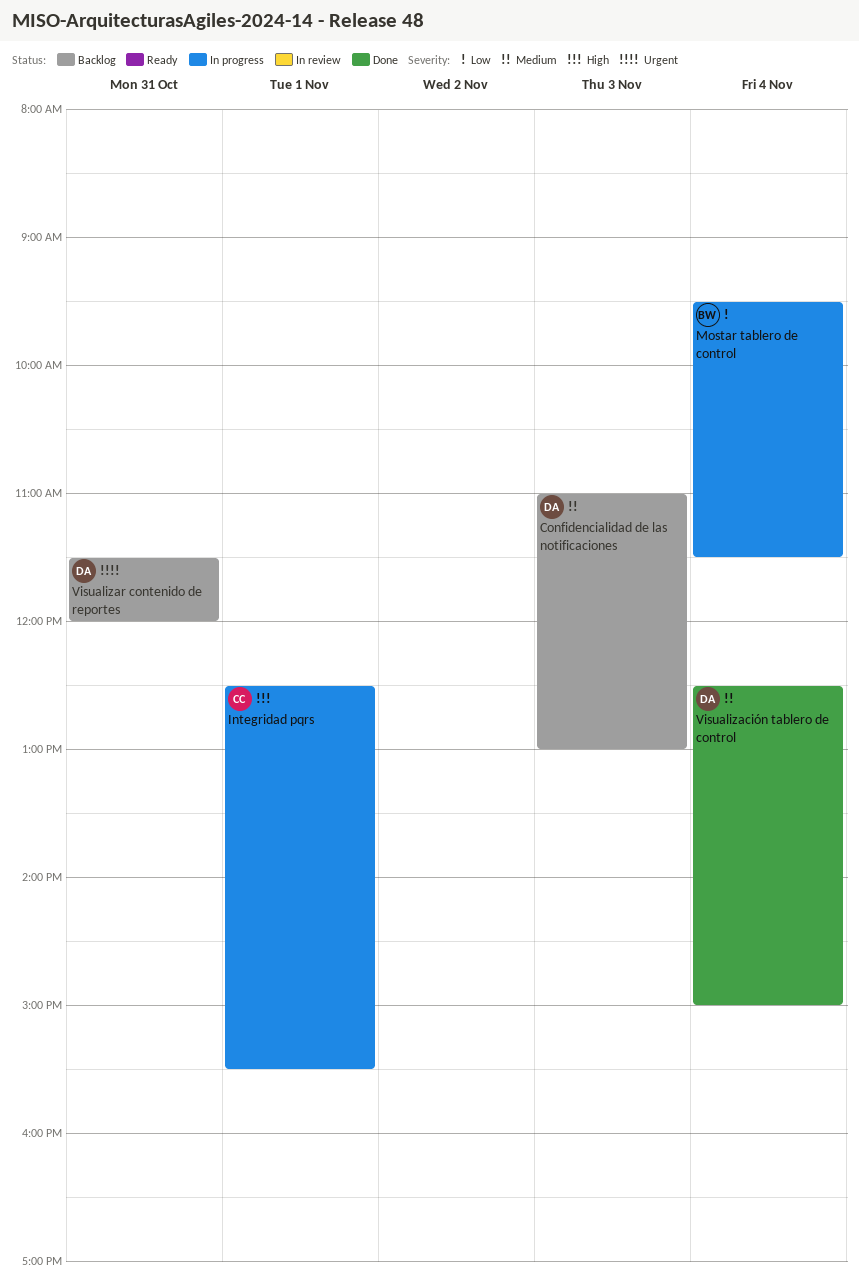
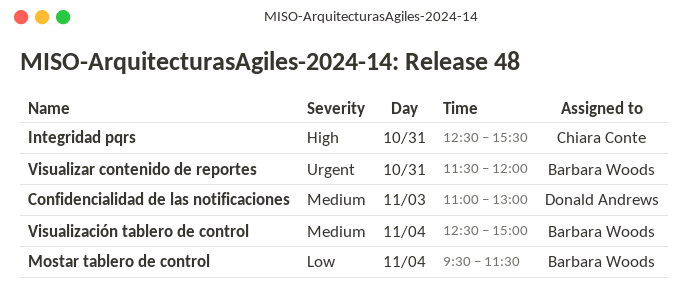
Integridad pqrs, day: Nov 1 -> Oct 31
Visualización tablero de control, owner: Donald Andrews -> Barbara Woods
Visualizar contenido de reportes, owner: Donald Andrews -> Barbara Woods

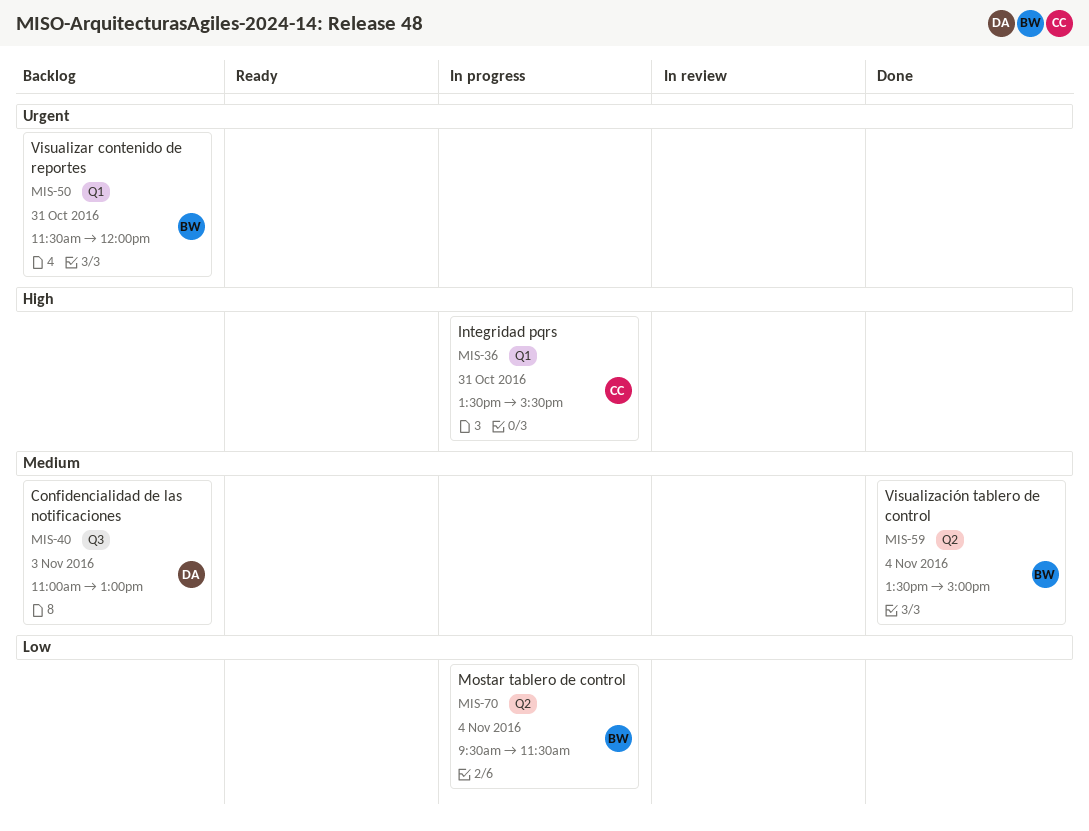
Integridad pqrs, begins: 12:30 -> 13:30
Visualización tablero de control, begins: 12:30 -> 13:30

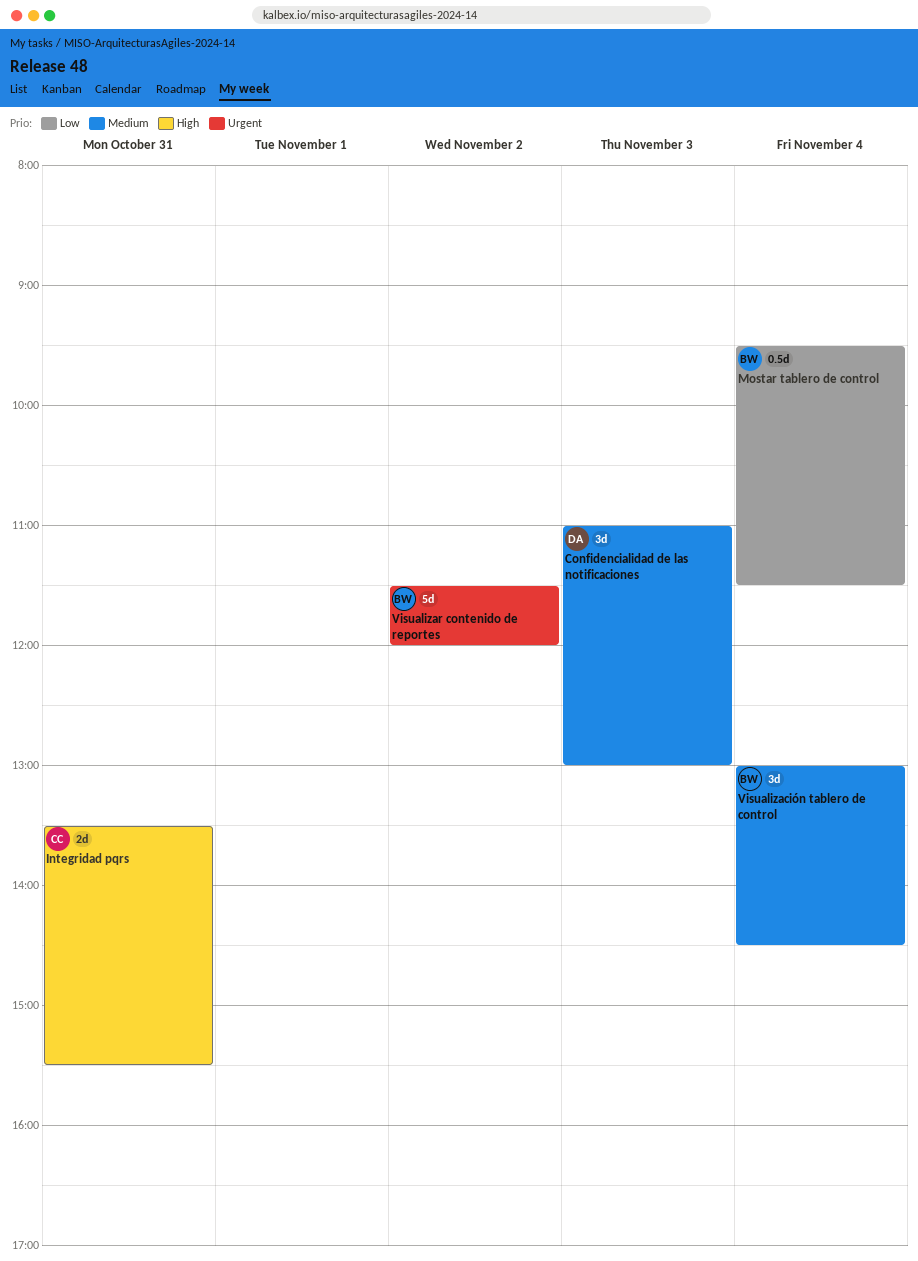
Visualización tablero de control, begins: 13:30 -> 13:00
Visualización tablero de control, ends: 15:00 -> 14:30
Visualizar contenido de reportes, day: Oct 31 -> Nov 2

